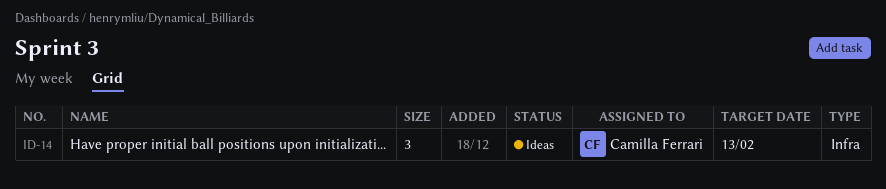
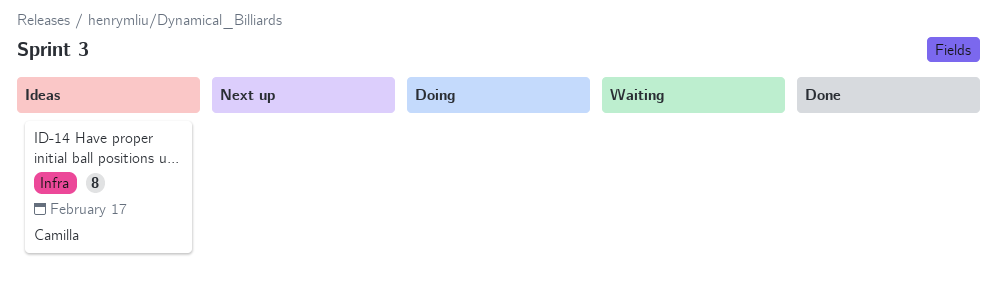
ID-14, estimate: 3 -> 8
ID-14, due: Feb 13 -> Feb 17

